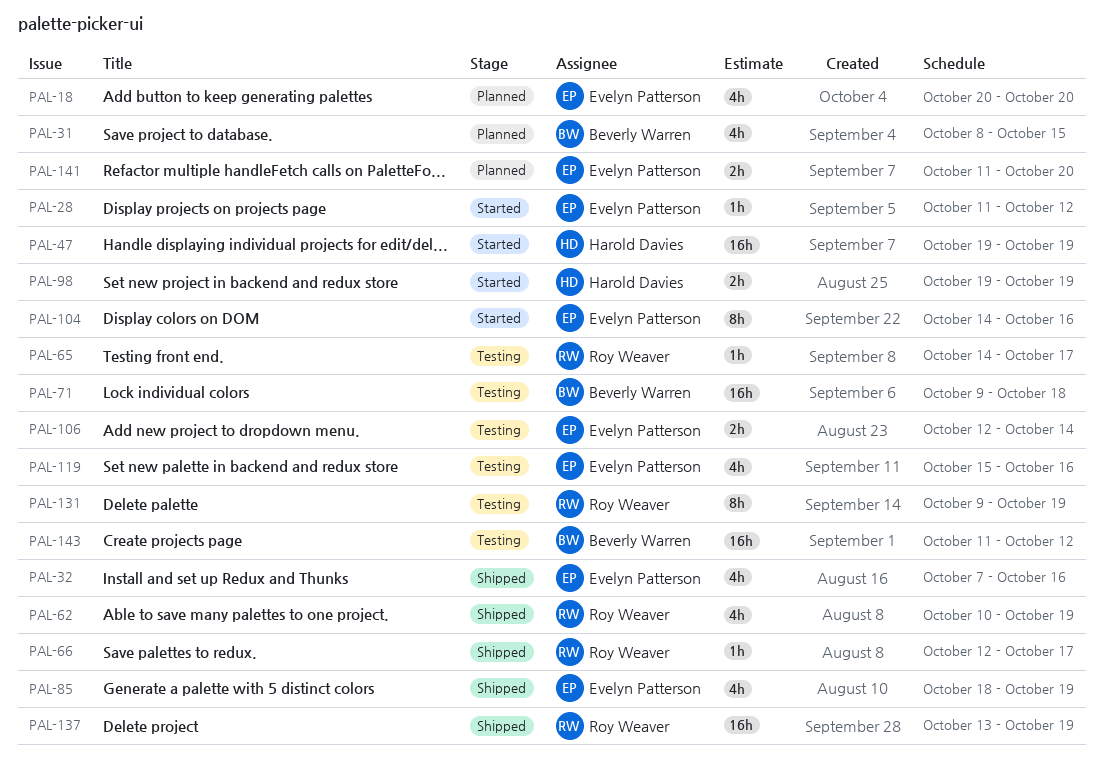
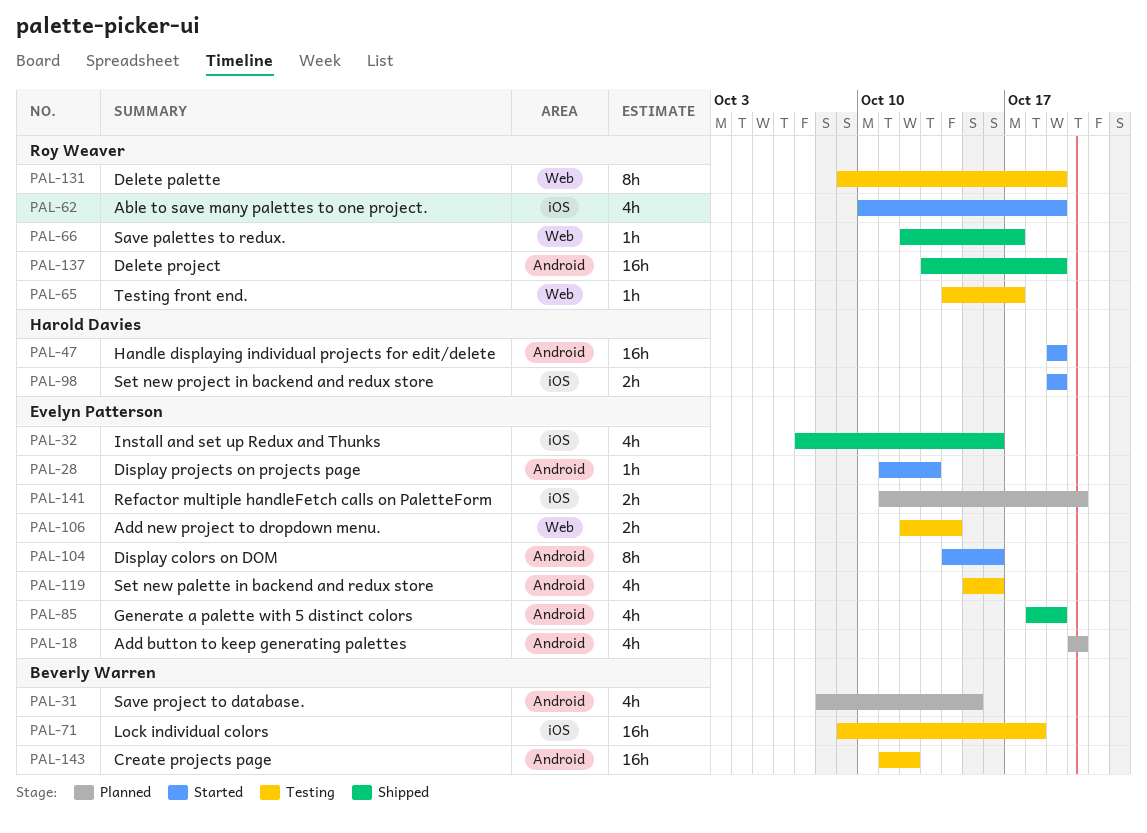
PAL-28, due: Oct 12 -> Oct 13
PAL-62, status: Shipped -> Started

